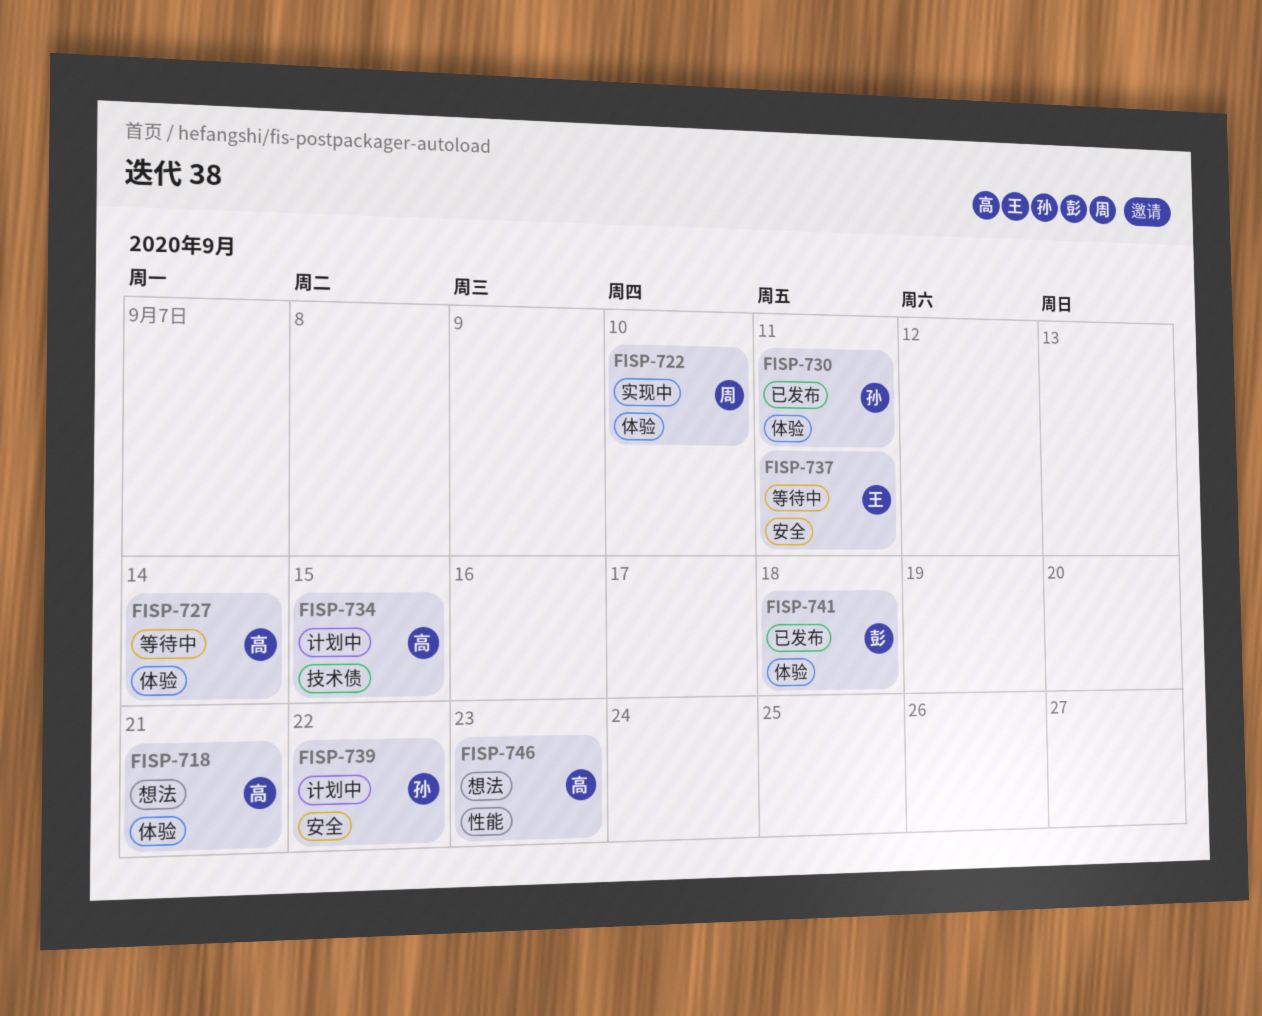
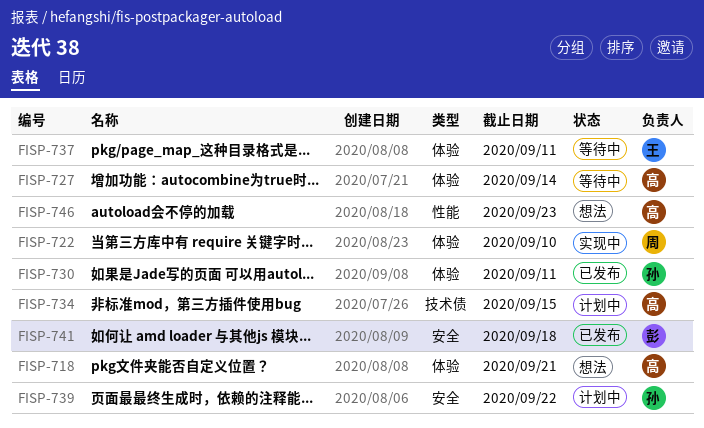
FISP-737, label: 安全 -> 体验
FISP-741, label: 体验 -> 安全

